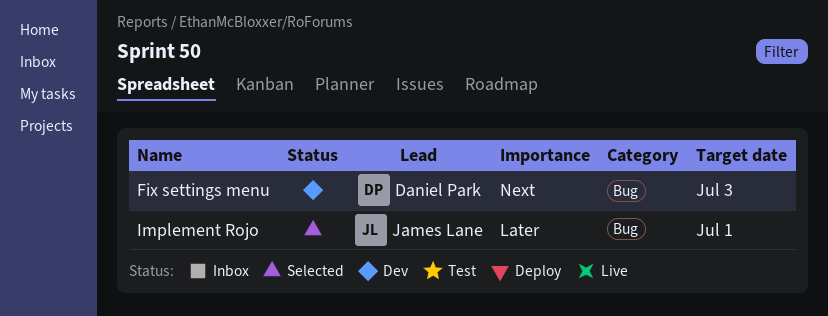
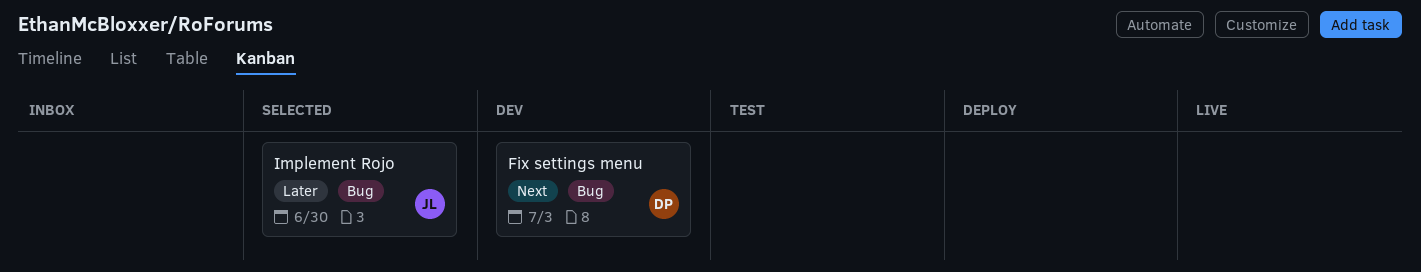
Implement Rojo, due: Jul 1 -> Jun 30

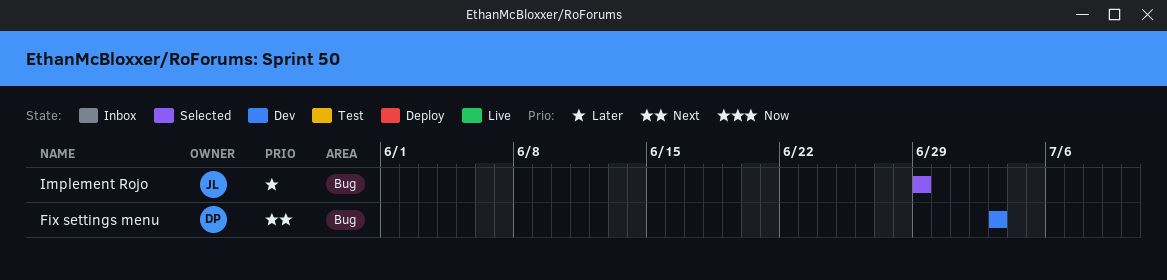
Implement Rojo, due: Jun 30 -> Jun 29

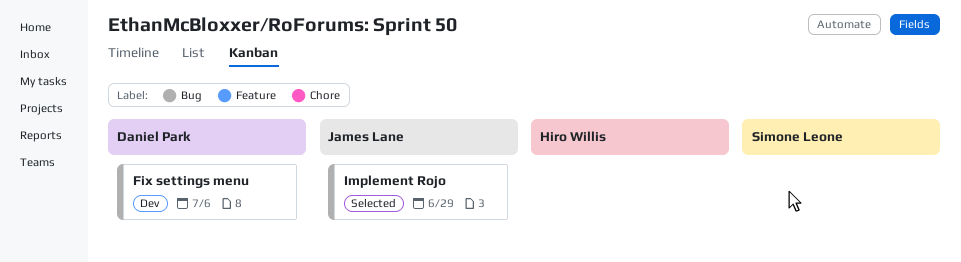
Fix settings menu, due: Jul 3 -> Jul 6

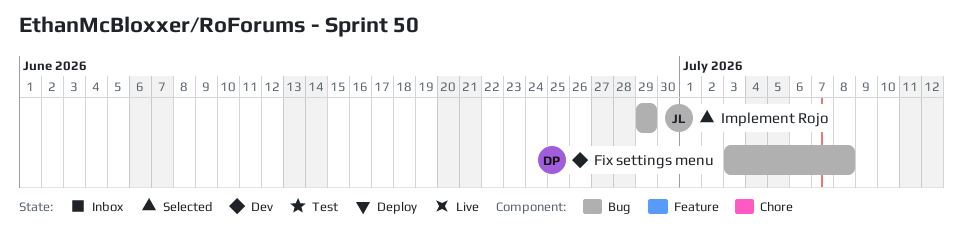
Fix settings menu, due: Jul 6 -> Jul 8

